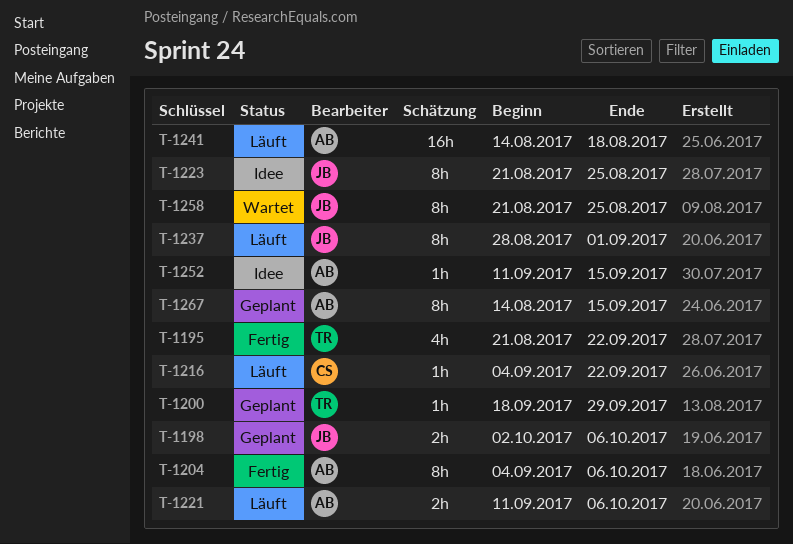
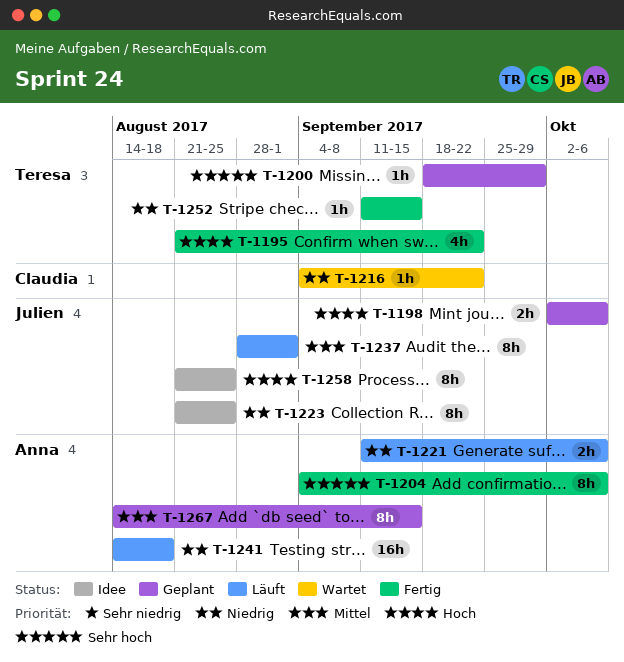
T-1216, status: Läuft -> Wartet
T-1252, status: Idee -> Fertig
T-1252, owner: Anna -> Teresa
T-1258, status: Wartet -> Idee

